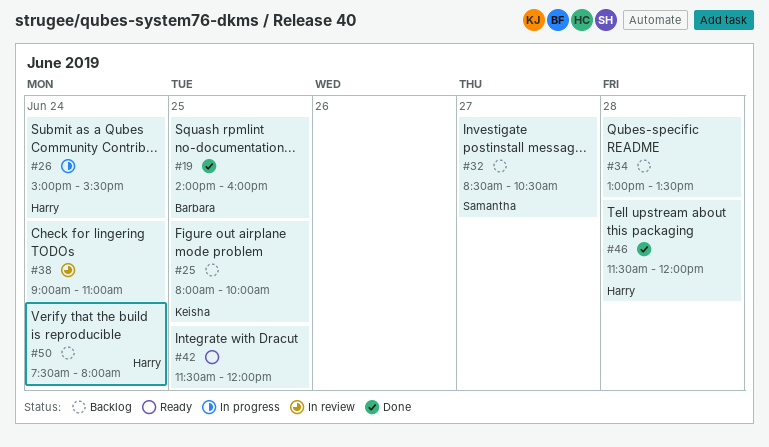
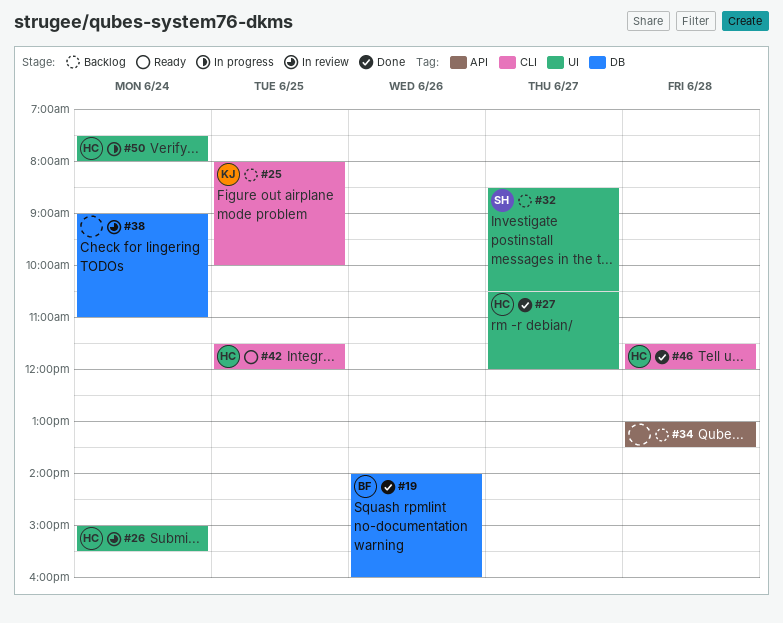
#19, day: Jun 25 -> Jun 26
#26, status: In progress -> In review
#27: none -> present
#42, owner: none -> Harry
#50, status: Backlog -> In progress

